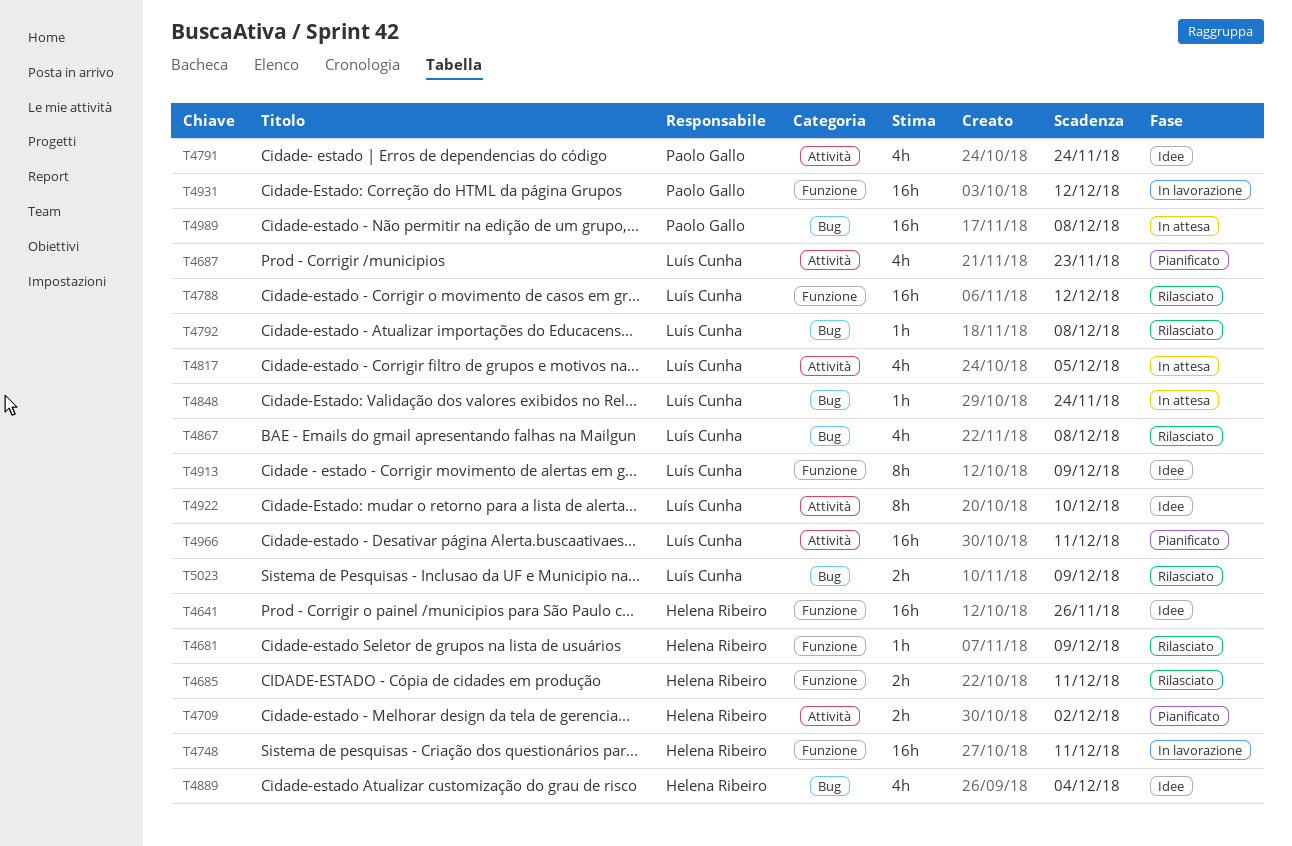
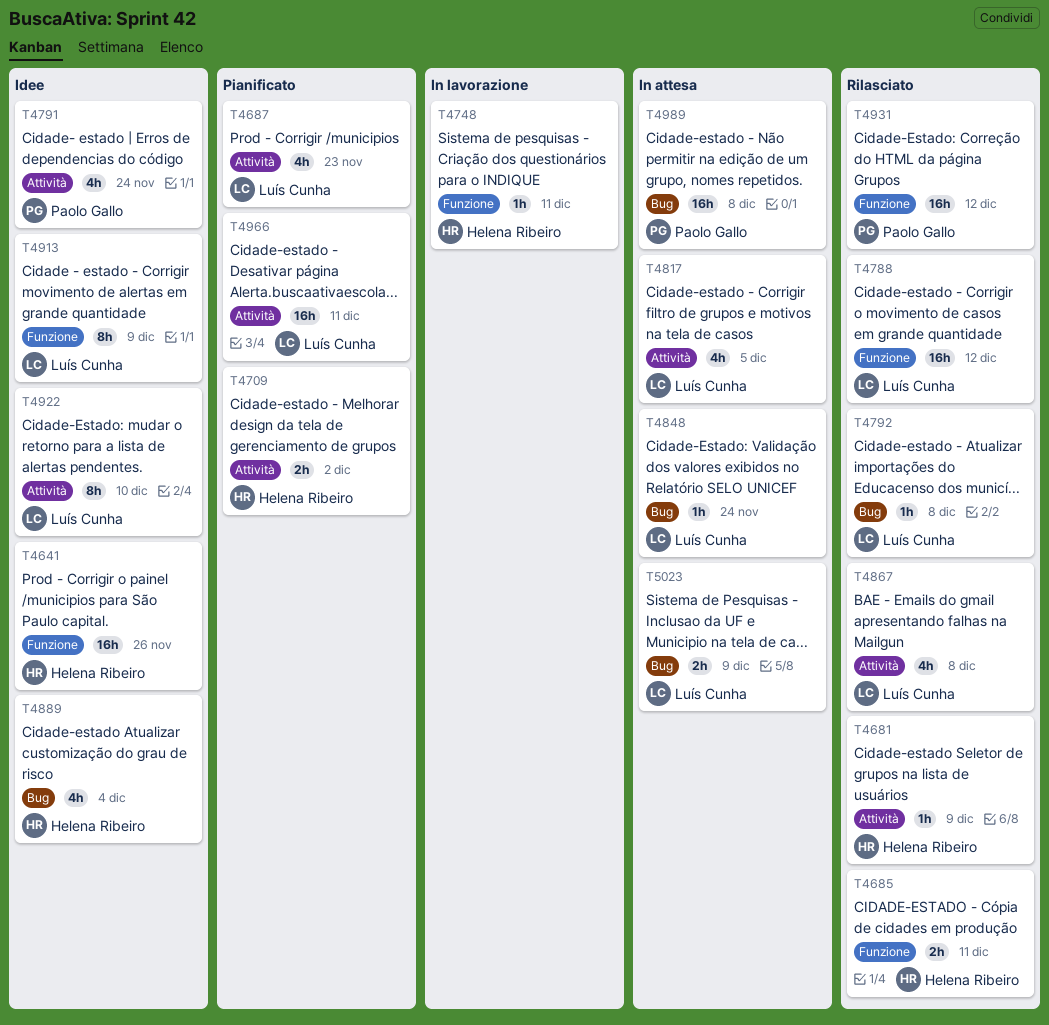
T4681, label: Funzione -> Attività
T4748, estimate: 16h -> 1h
T4867, label: Bug -> Attività
T4931, status: In lavorazione -> Rilasciato
T5023, status: Rilasciato -> In attesa

